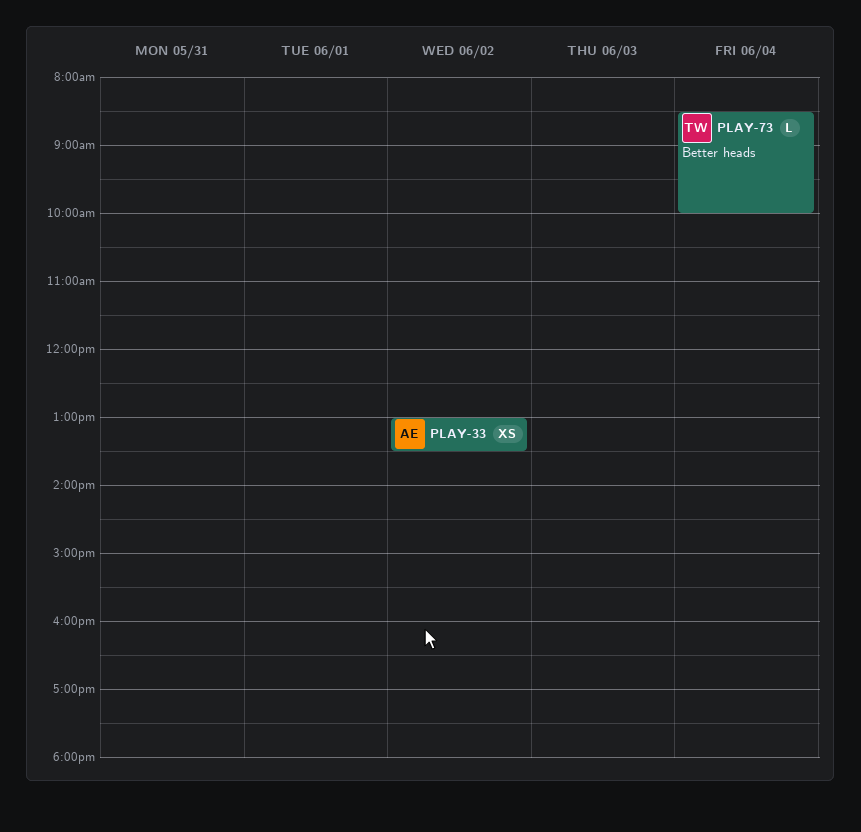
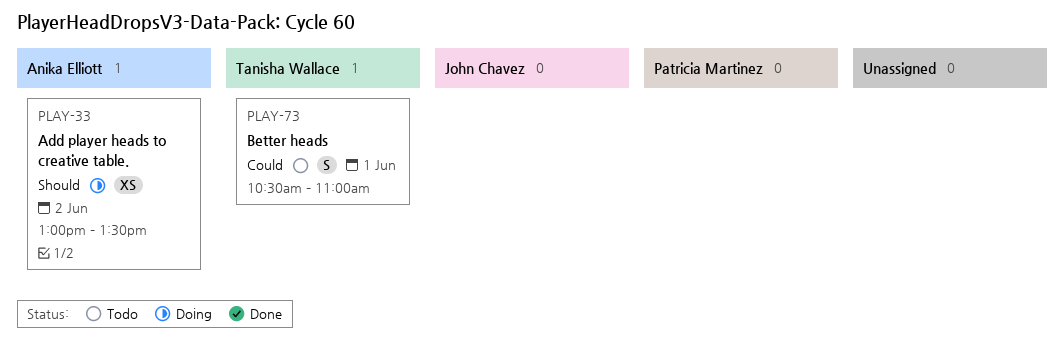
PLAY-73, estimate: L -> S
PLAY-73, day: Jun 4 -> Jun 1
PLAY-73, begins: 08:30 -> 10:30
PLAY-73, ends: 10:00 -> 11:00

